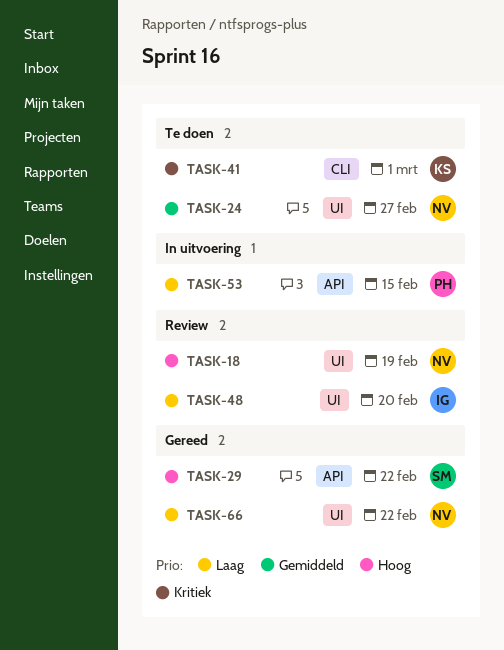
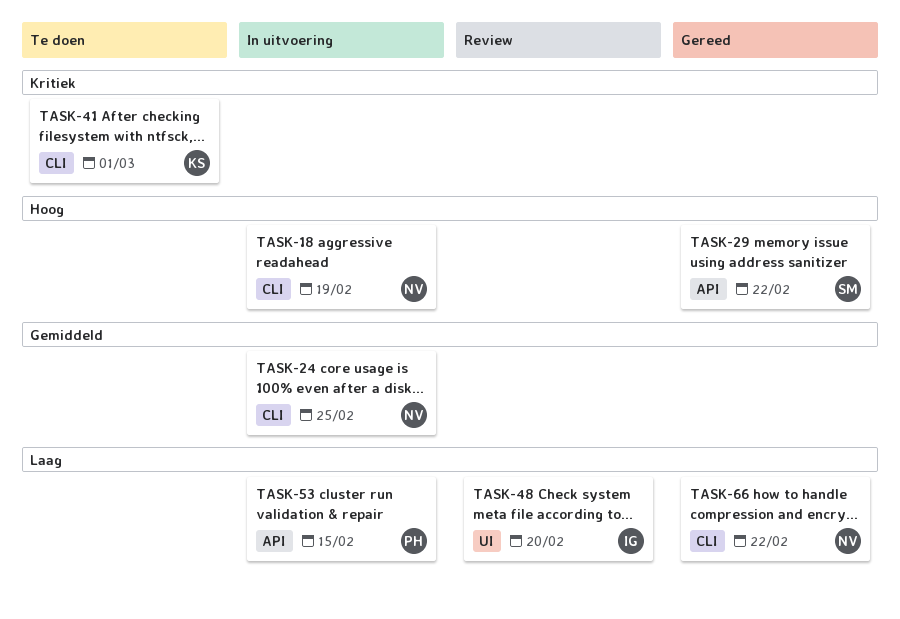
TASK-18, status: Review -> In uitvoering
TASK-18, label: UI -> CLI
TASK-24, status: Te doen -> In uitvoering
TASK-24, label: UI -> CLI
TASK-24, due: Feb 27 -> Feb 25
TASK-66, label: UI -> CLI

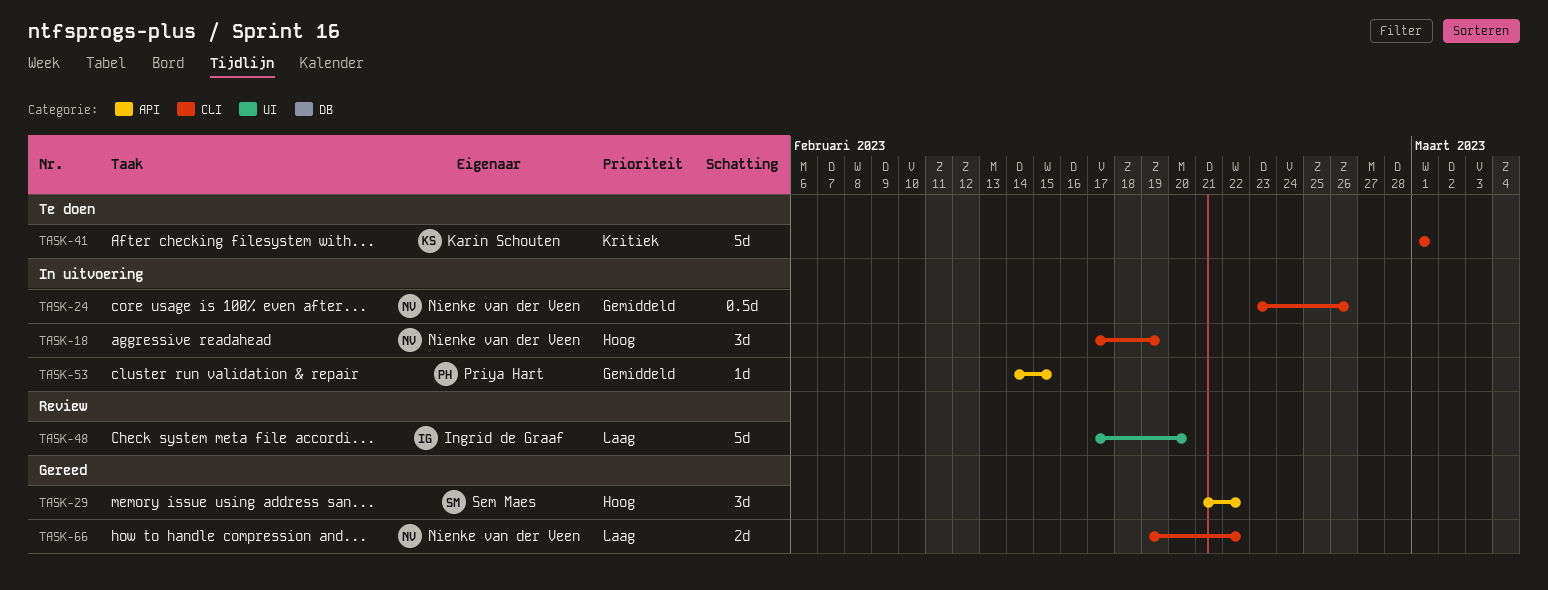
TASK-24, due: Feb 25 -> Feb 26
TASK-53, priority: Laag -> Gemiddeld

